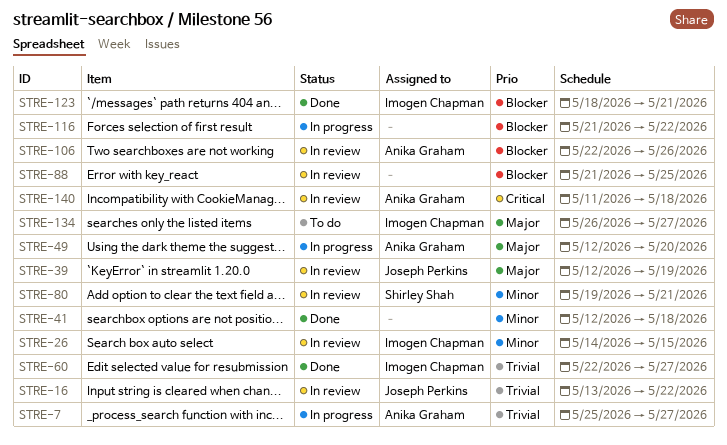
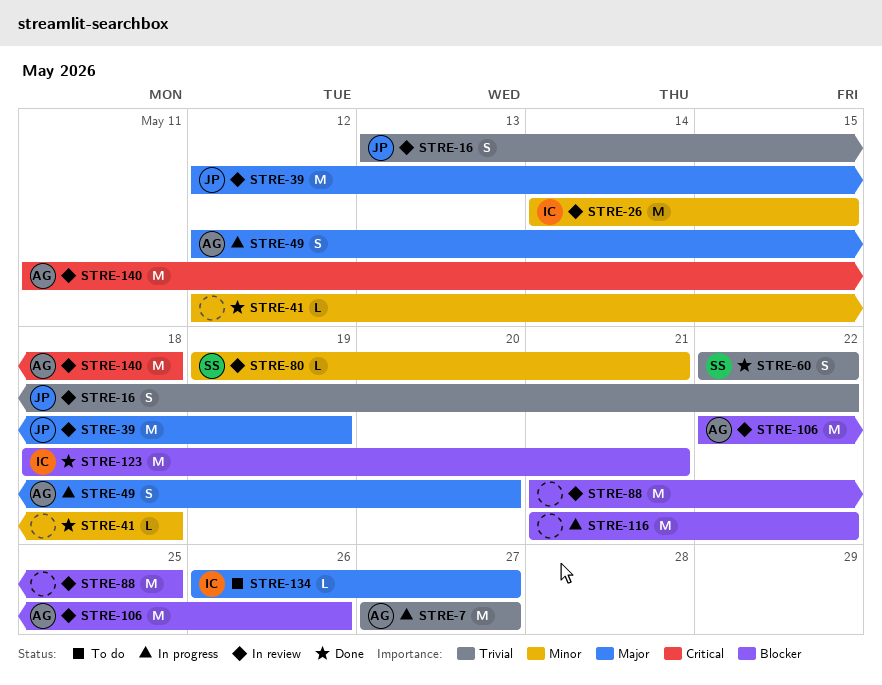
STRE-7, start: May 25 -> May 27
STRE-60, owner: Imogen Chapman -> Shirley Shah
STRE-60, due: May 27 -> May 22

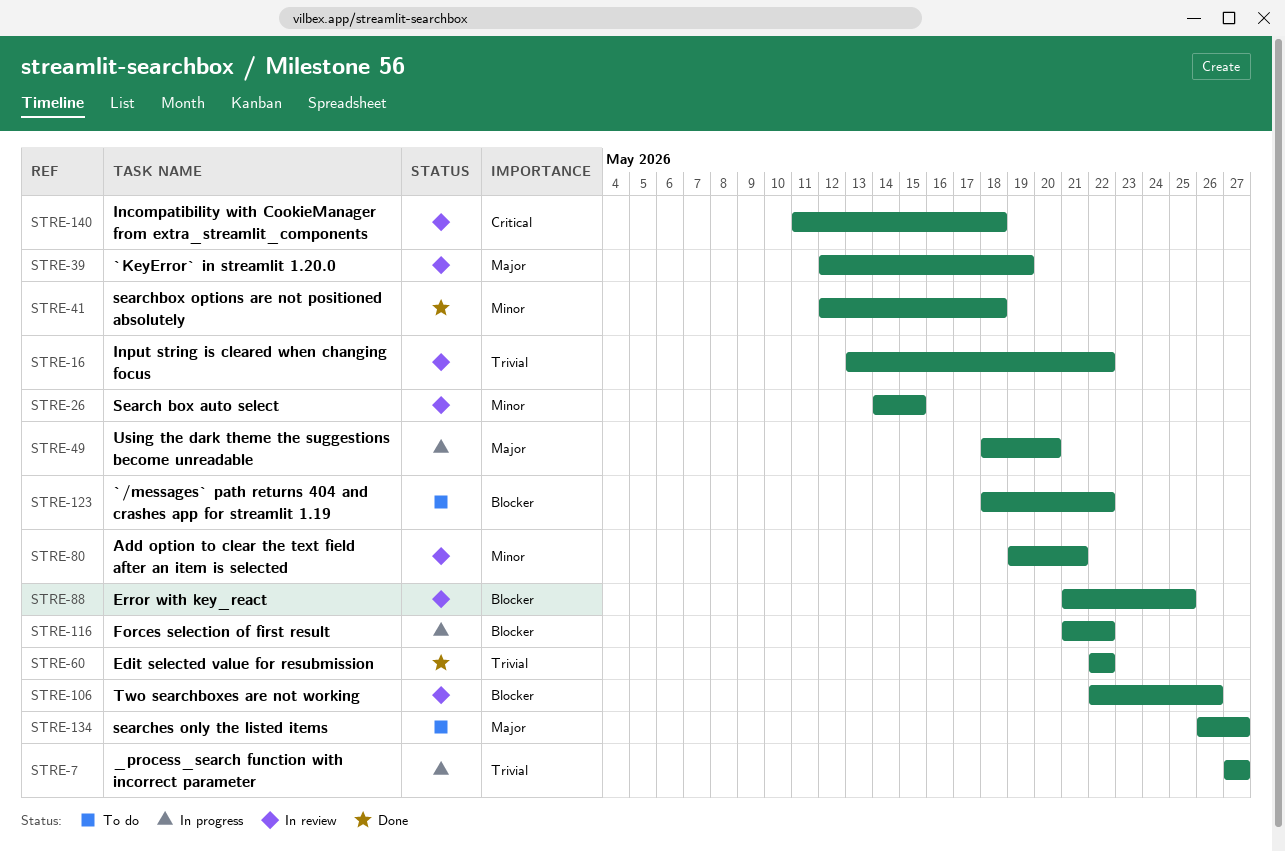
STRE-49, start: May 12 -> May 18
STRE-123, status: Done -> To do
STRE-123, due: May 21 -> May 22

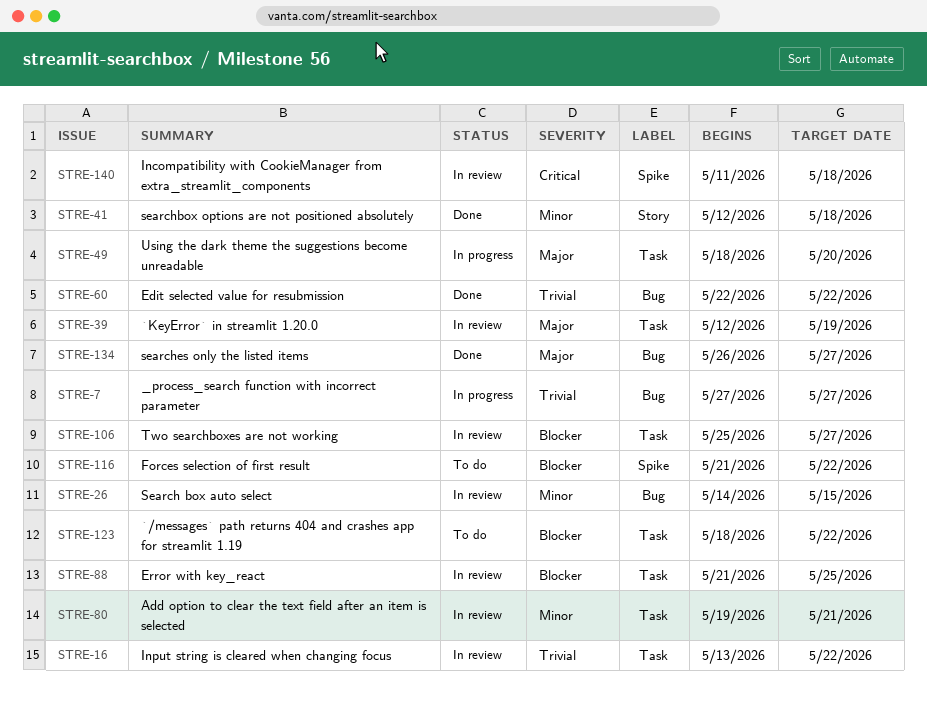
STRE-106, start: May 22 -> May 25
STRE-106, due: May 26 -> May 27
STRE-116, status: In progress -> To do
STRE-134, status: To do -> Done

